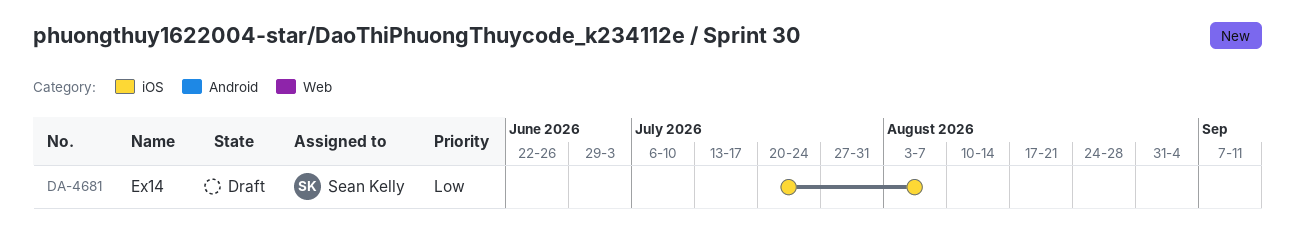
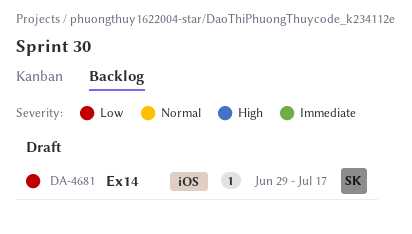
DA-4681, start: Jul 20 -> Jun 29
DA-4681, due: Aug 7 -> Jul 17

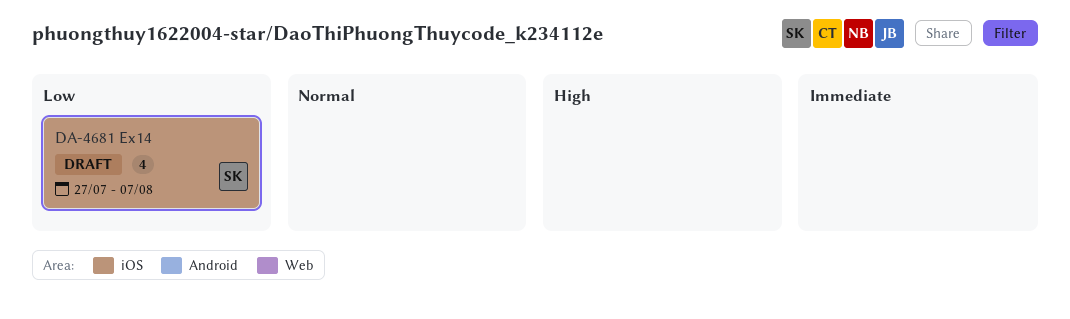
DA-4681, estimate: 1 -> 4
DA-4681, start: Jun 29 -> Jul 27
DA-4681, due: Jul 17 -> Aug 7

